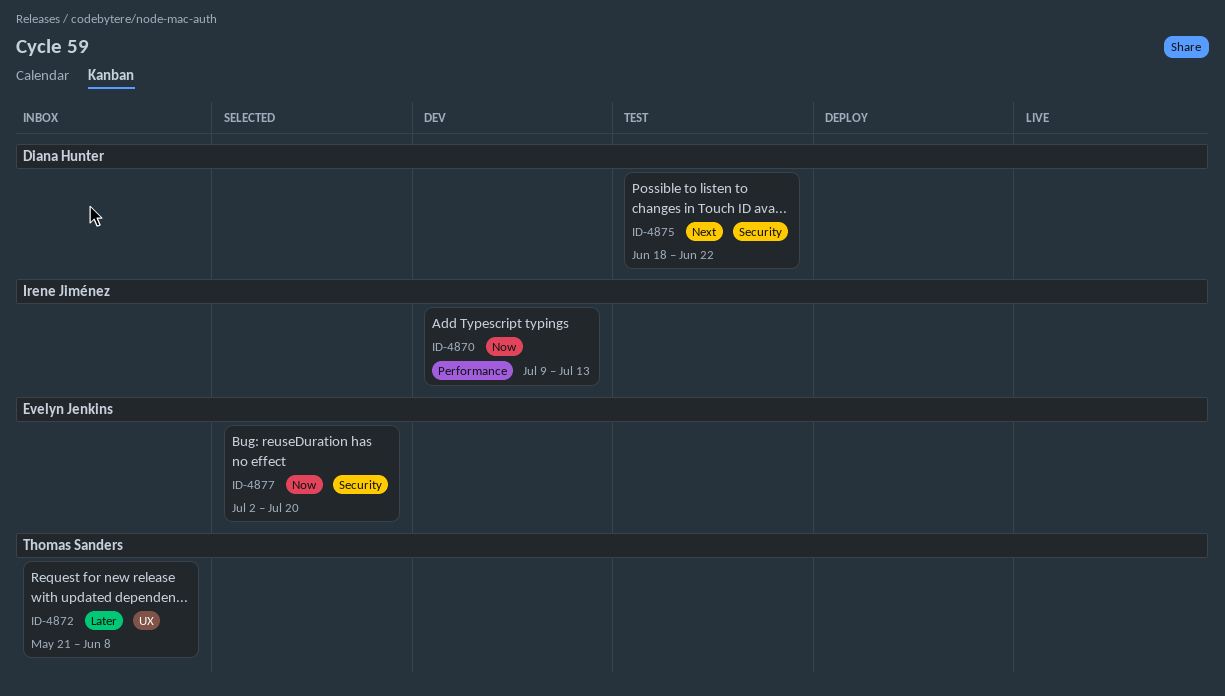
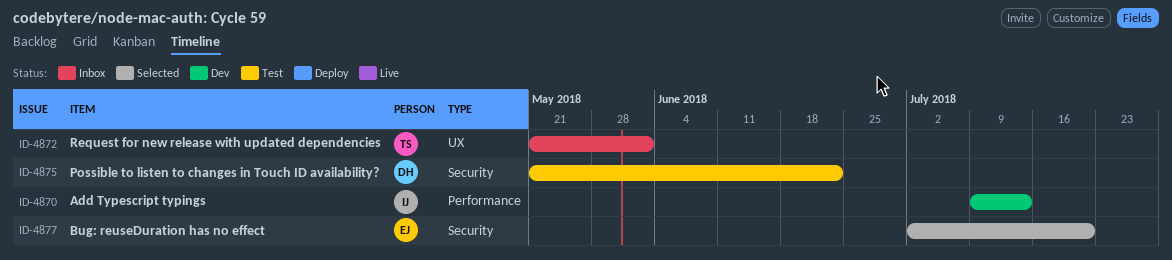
ID-4872, due: Jun 8 -> Jun 1
ID-4875, start: Jun 18 -> May 21

